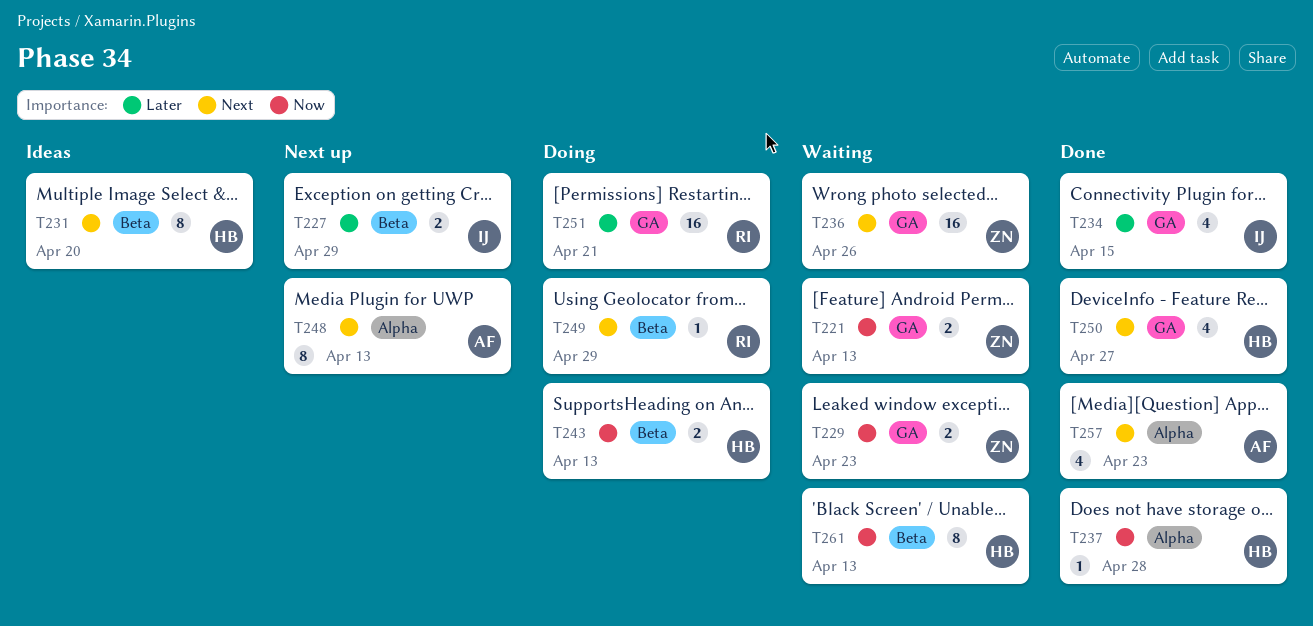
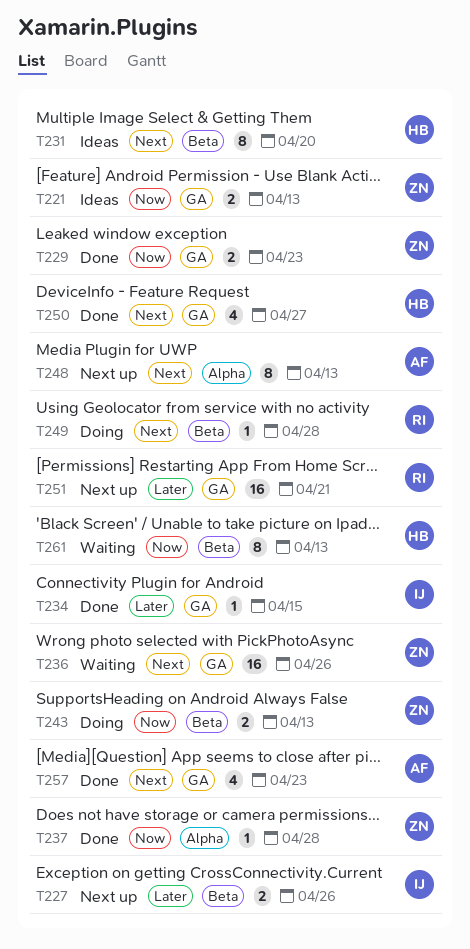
T221, status: Waiting -> Ideas
T227, due: Apr 29 -> Apr 26
T229, status: Waiting -> Done
T234, estimate: 4 -> 1
T237, owner: HB -> ZN
T243, owner: HB -> ZN
T249, due: Apr 29 -> Apr 28
T251, status: Doing -> Next up
T257, label: Alpha -> GA

